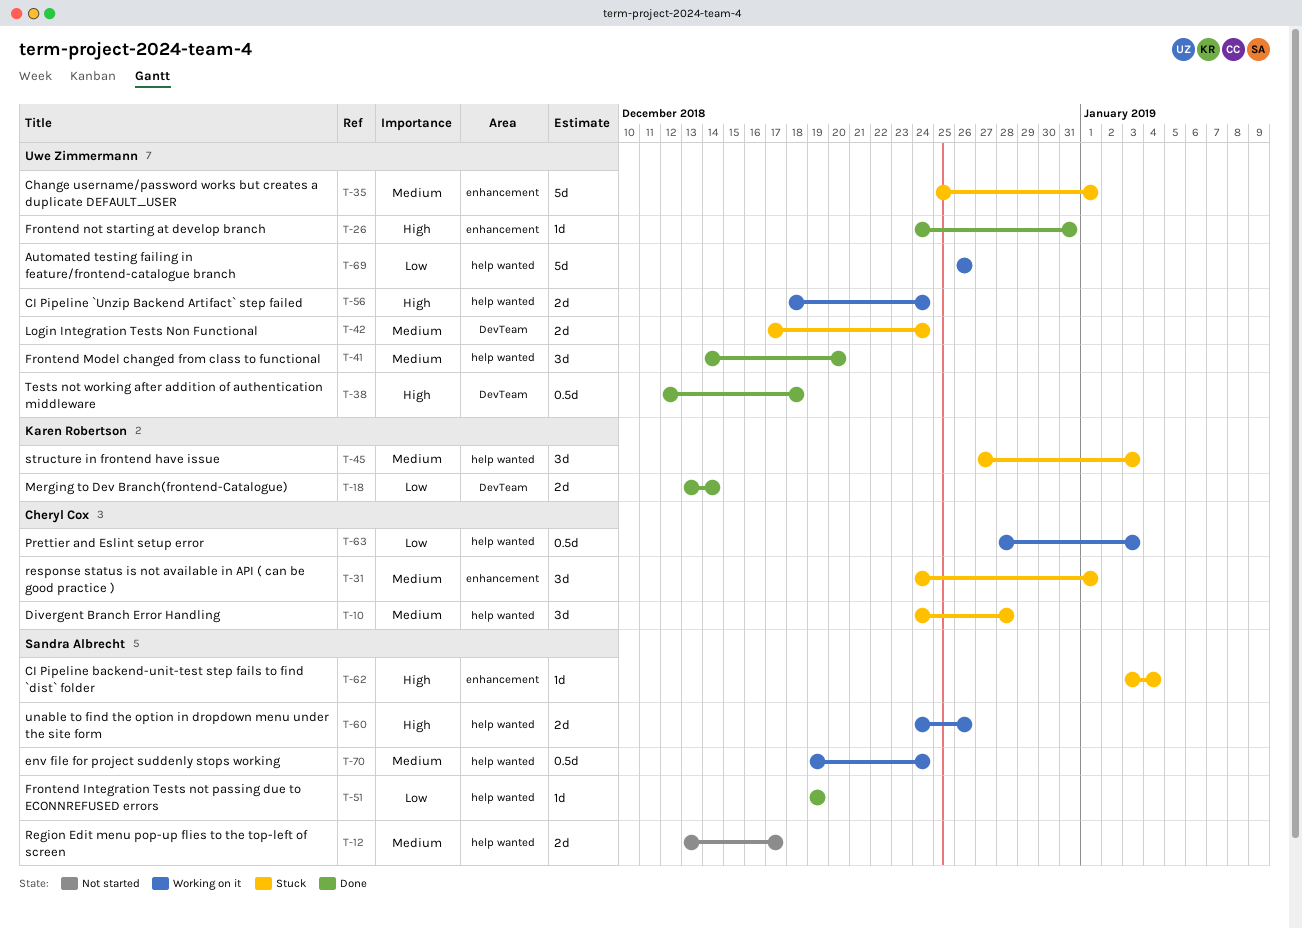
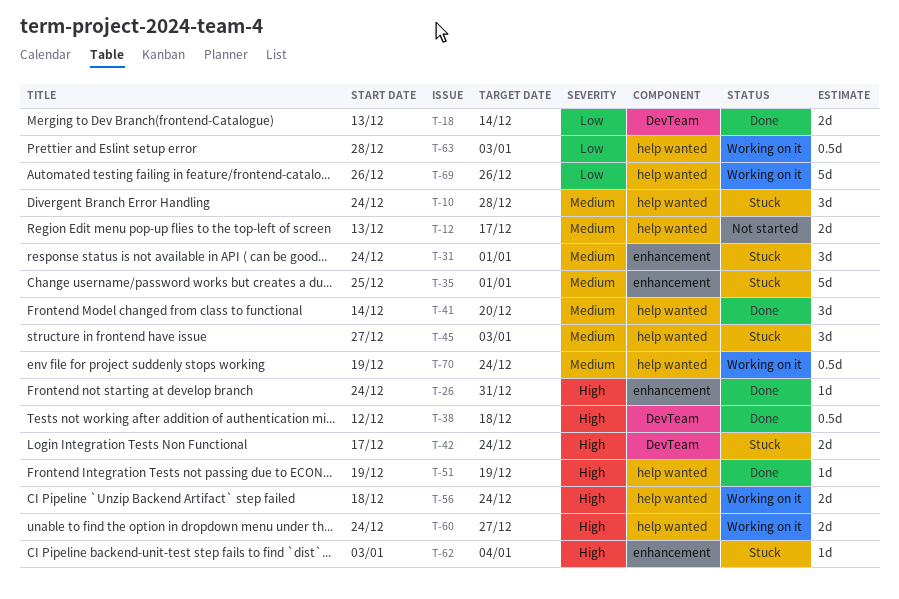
T-42, priority: Medium -> High
T-51, priority: Low -> High
T-60, due: Dec 26 -> Dec 27

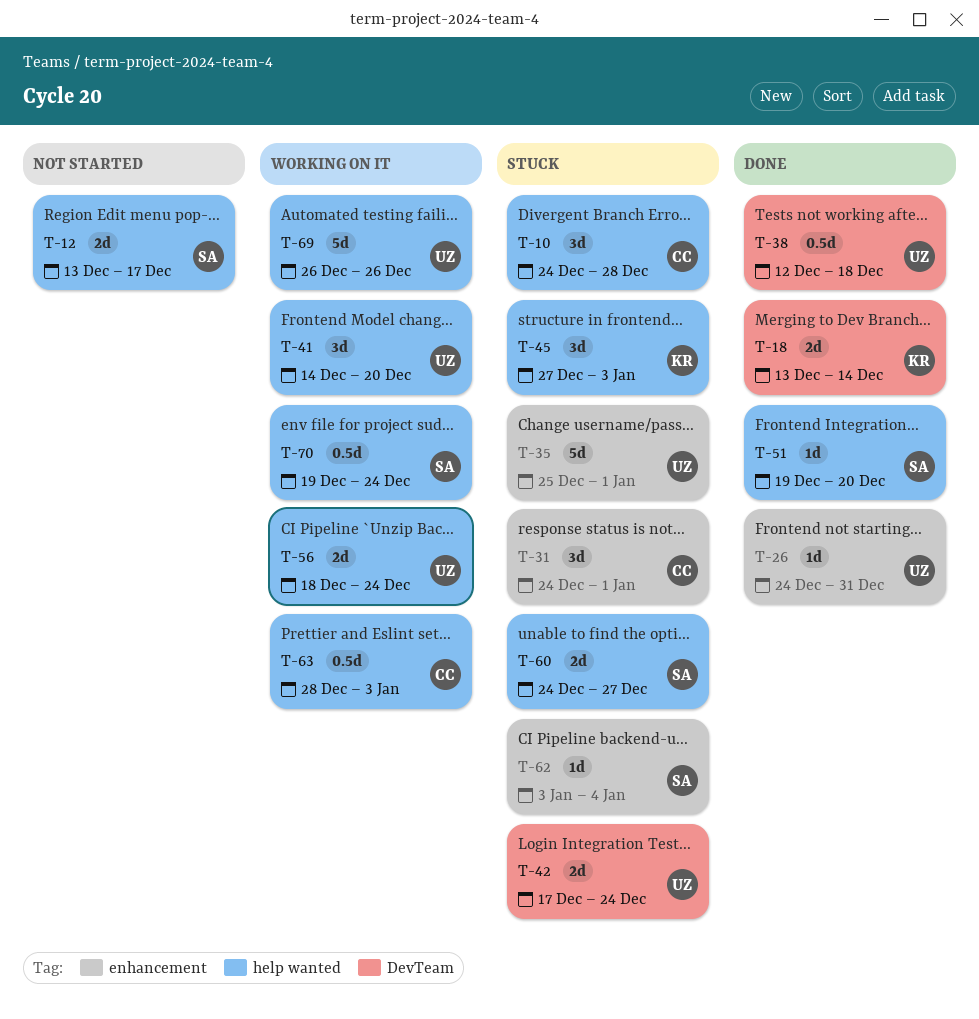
T-41, status: Done -> Working on it
T-51, due: Dec 19 -> Dec 20
T-60, status: Working on it -> Stuck

